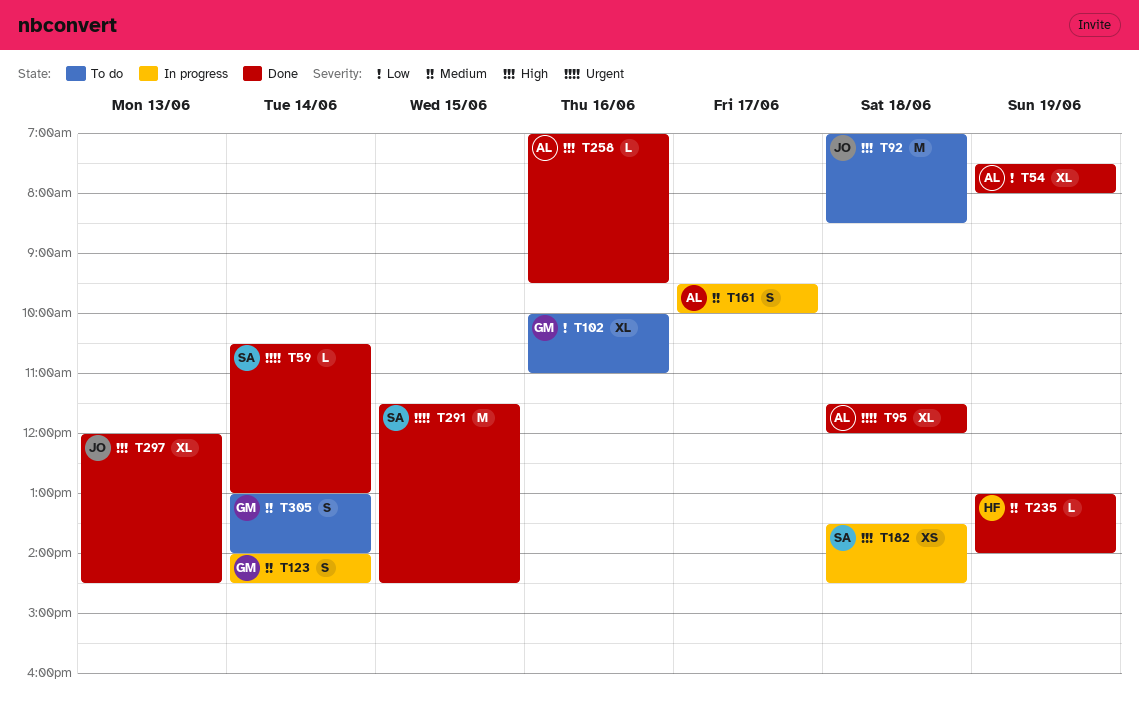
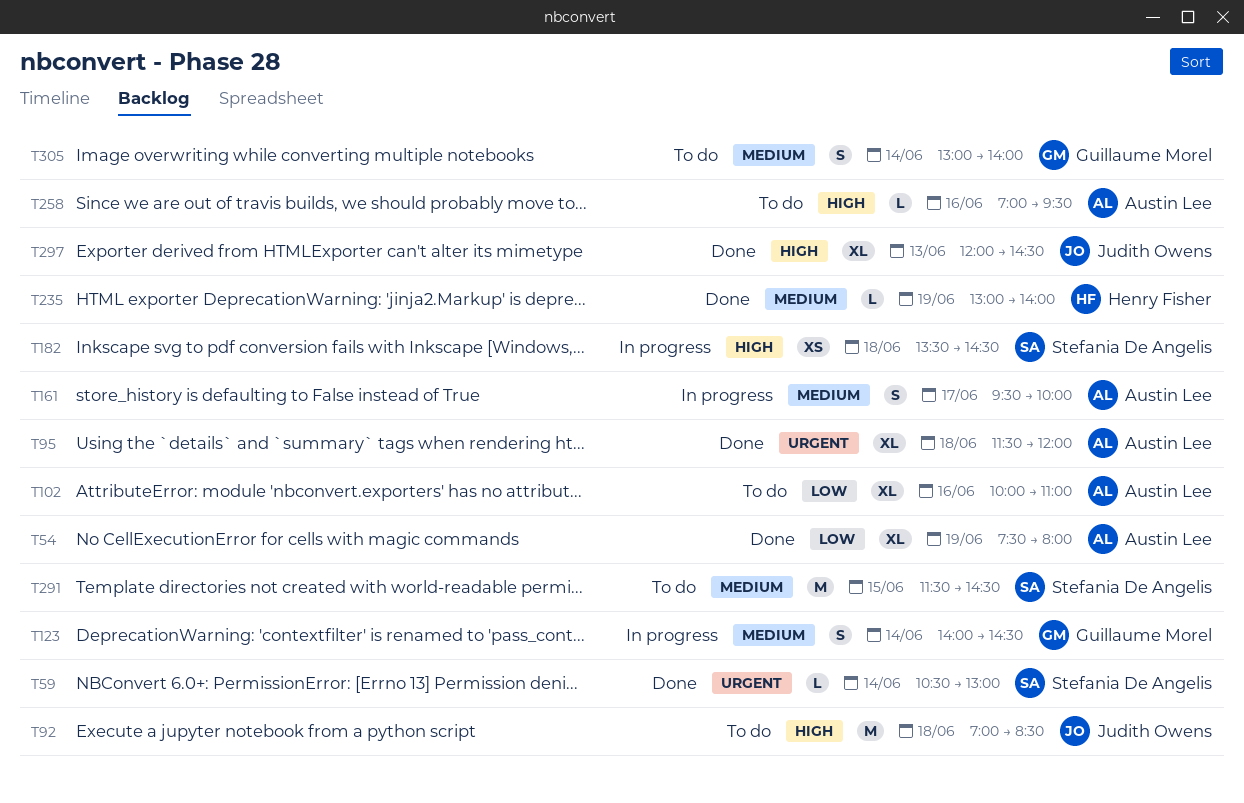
T102, owner: Guillaume Morel -> Austin Lee
T258, status: Done -> To do
T291, status: Done -> To do
T291, priority: Urgent -> Medium

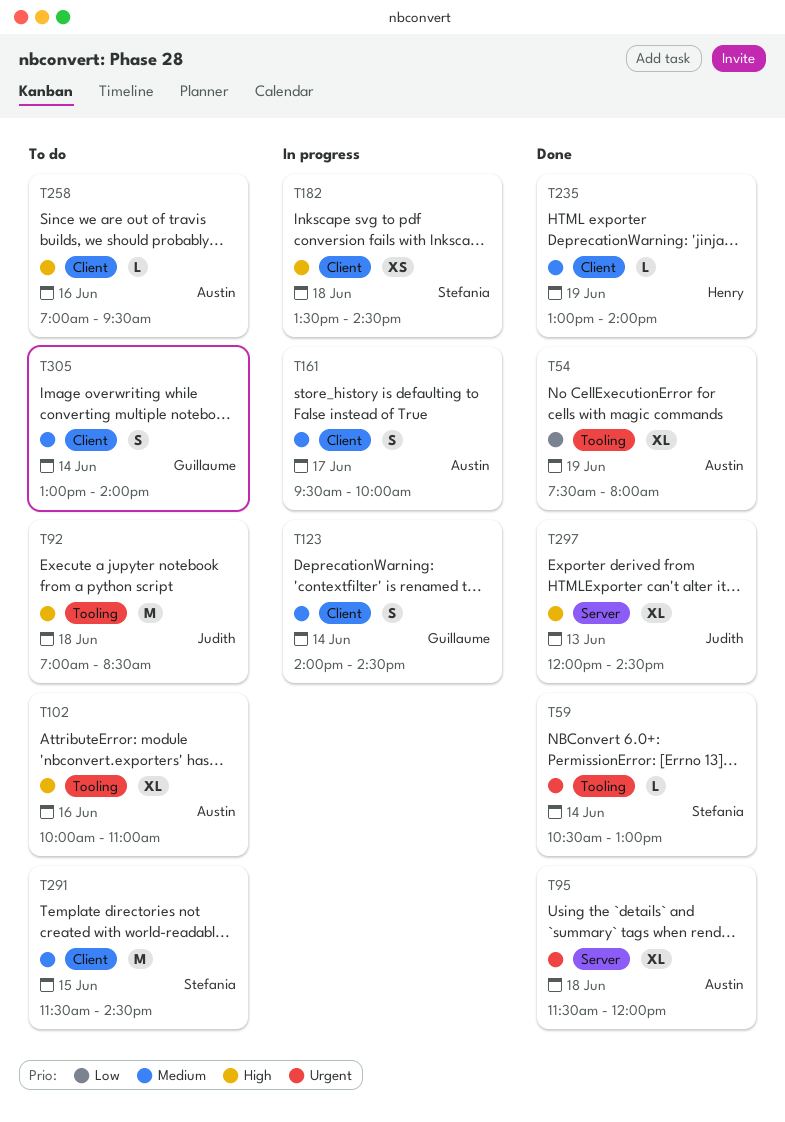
T102, priority: Low -> High

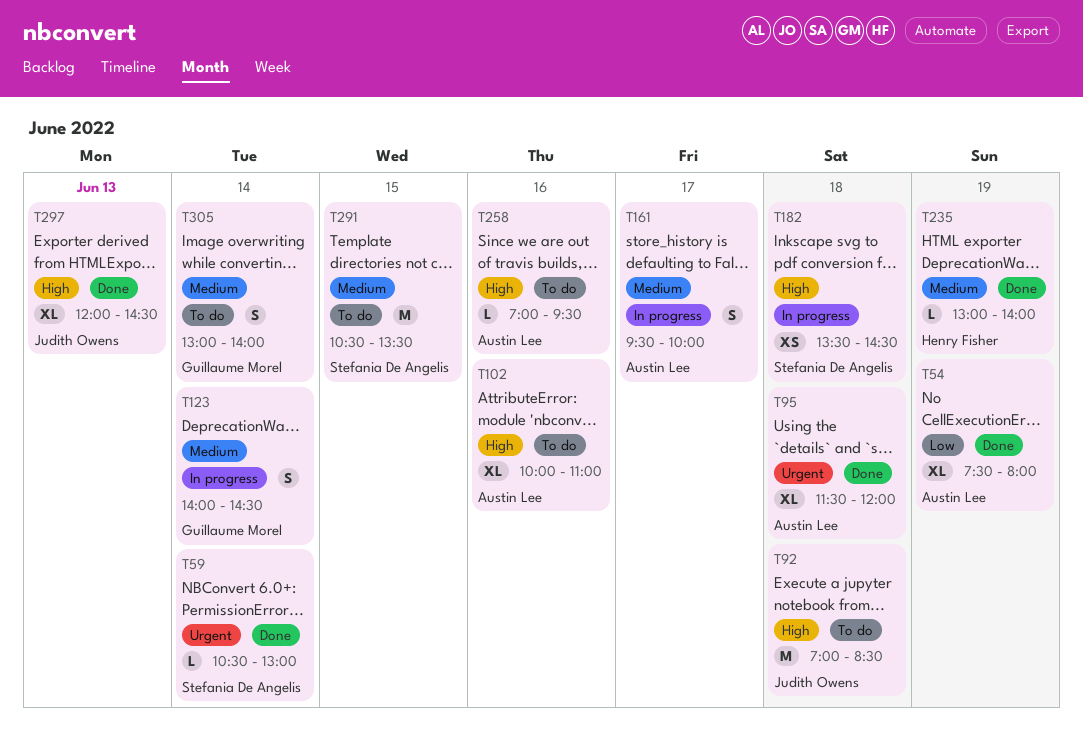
T291, begins: 11:30 -> 10:30
T291, ends: 14:30 -> 13:30

